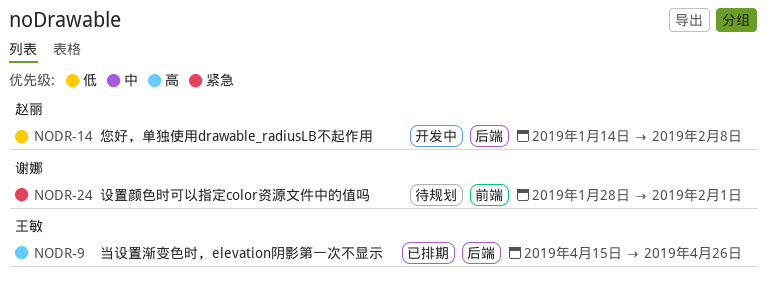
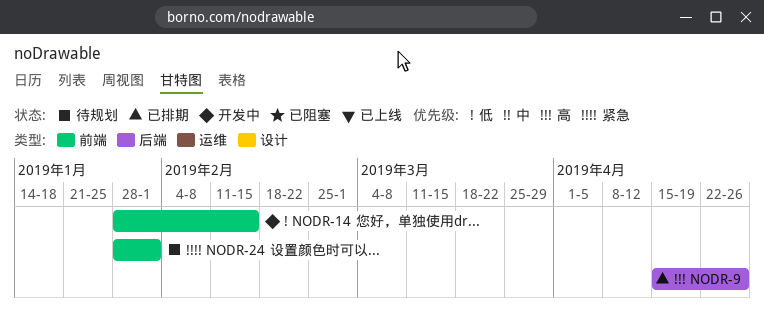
NODR-14, label: 后端 -> 前端
NODR-14, start: Jan 14 -> Jan 28
NODR-14, due: Feb 8 -> Feb 15

